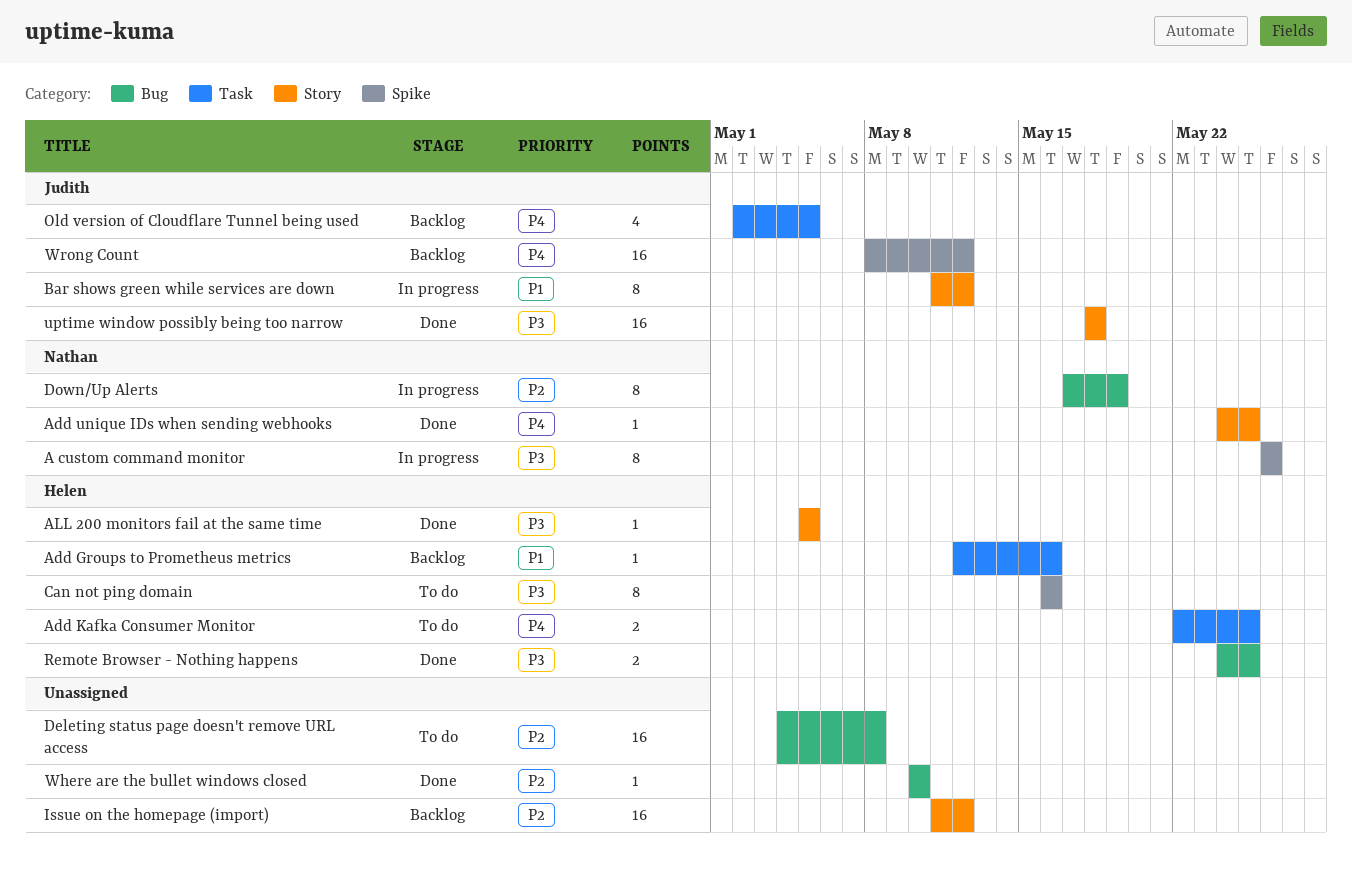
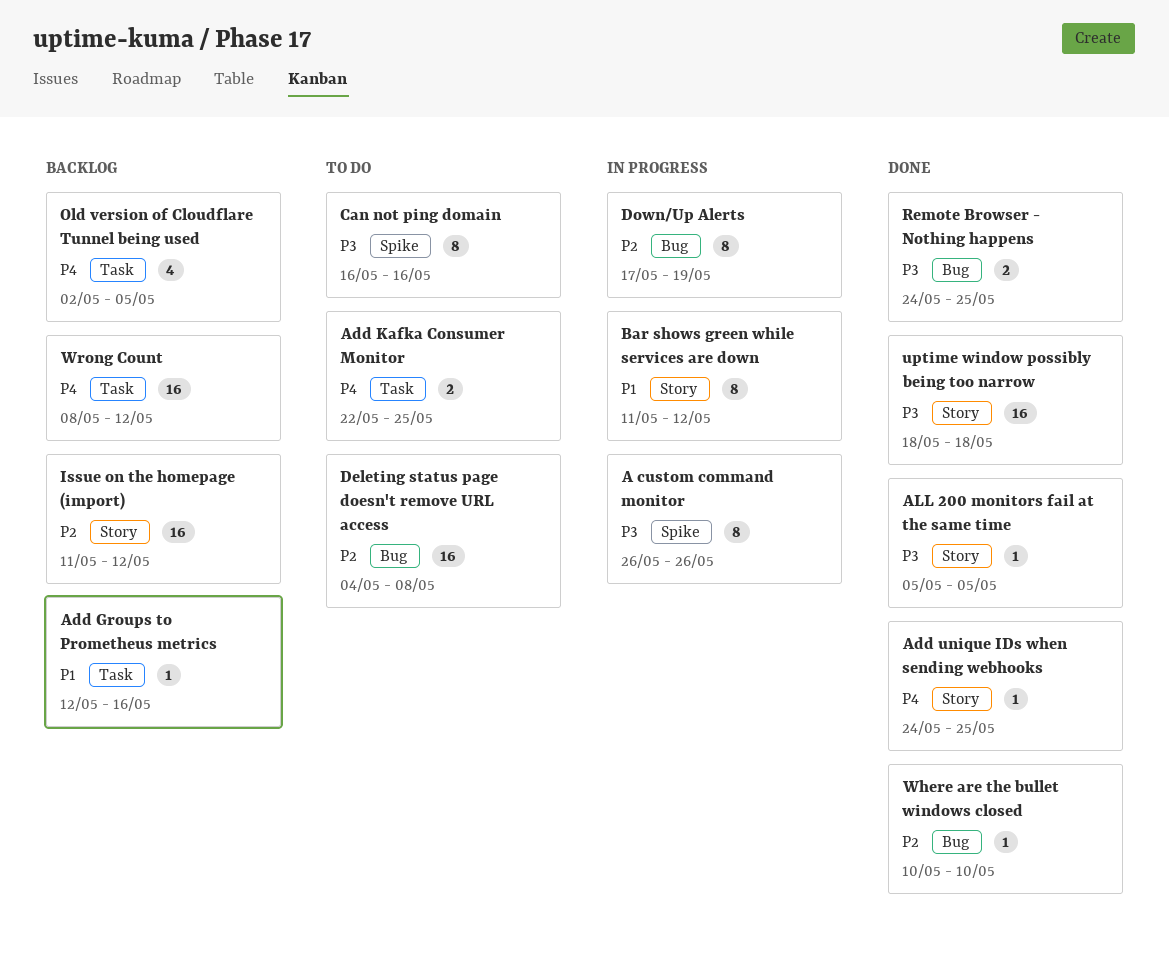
Wrong Count, label: Spike -> Task

